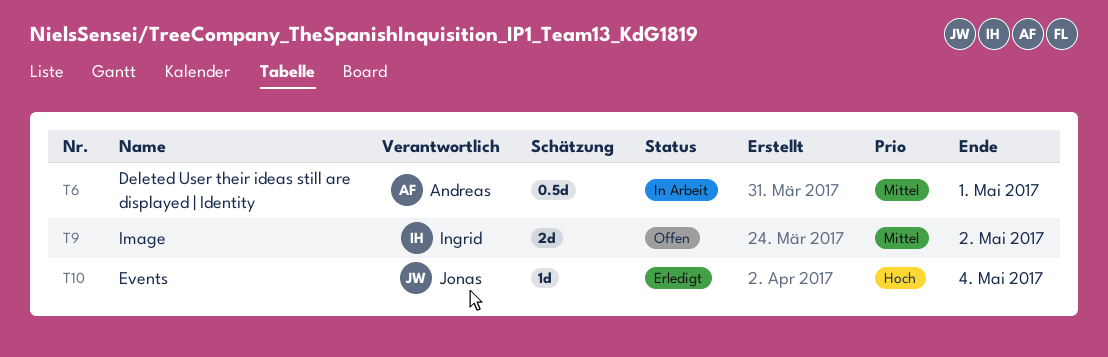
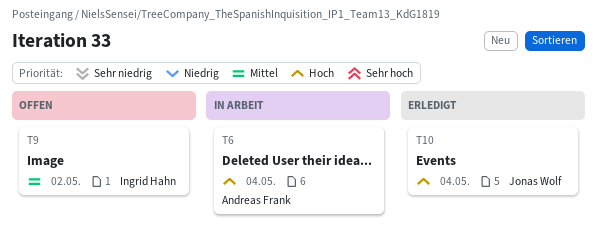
T6, priority: Mittel -> Hoch
T6, due: May 1 -> May 4

